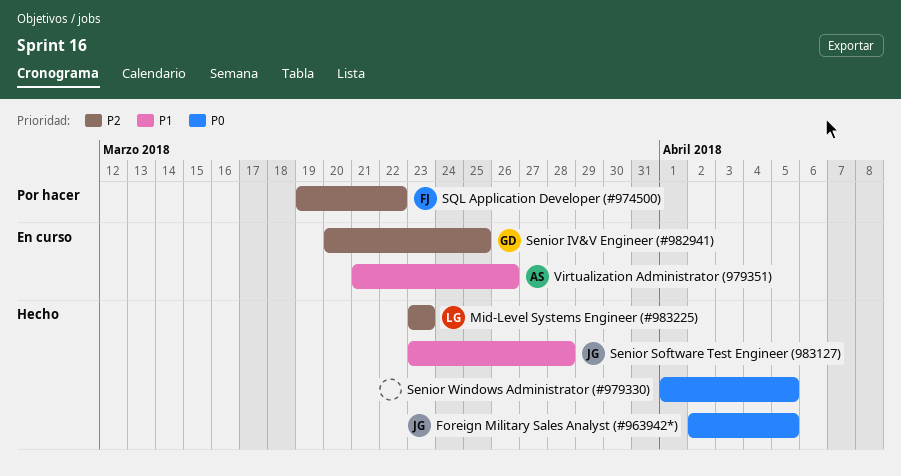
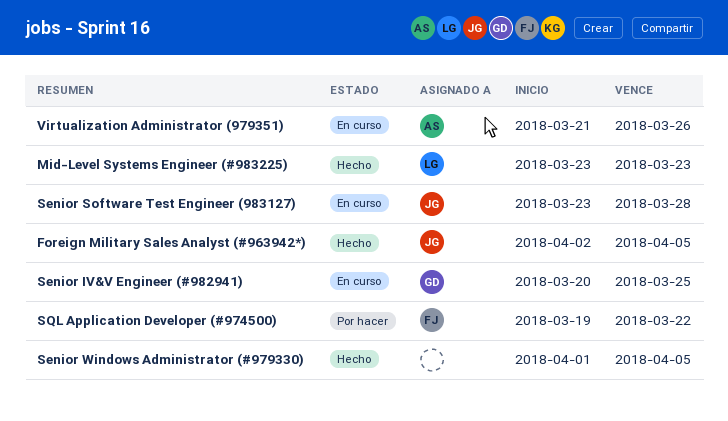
Senior Software Test Engineer (983127), status: Hecho -> En curso

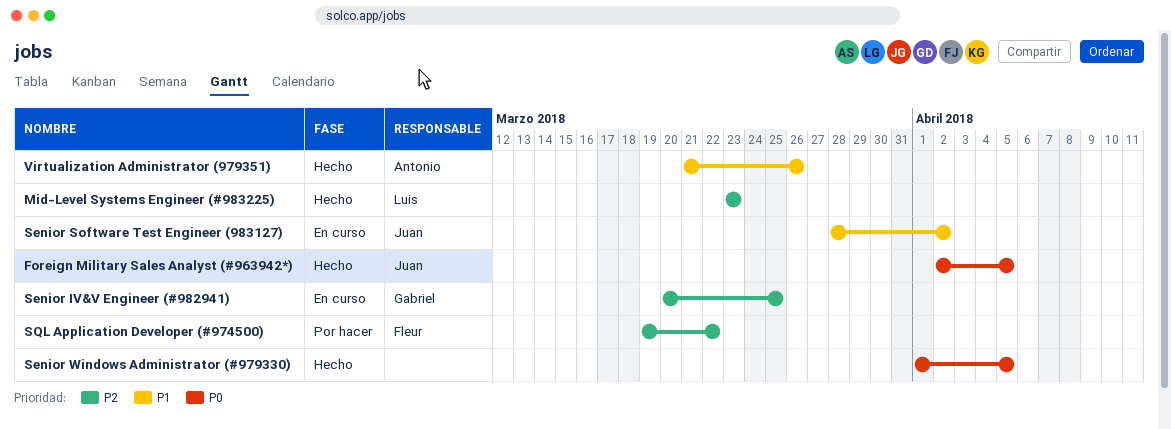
Senior Software Test Engineer (983127), start: Mar 23 -> Mar 28
Senior Software Test Engineer (983127), due: Mar 28 -> Apr 2
Virtualization Administrator (979351), status: En curso -> Hecho

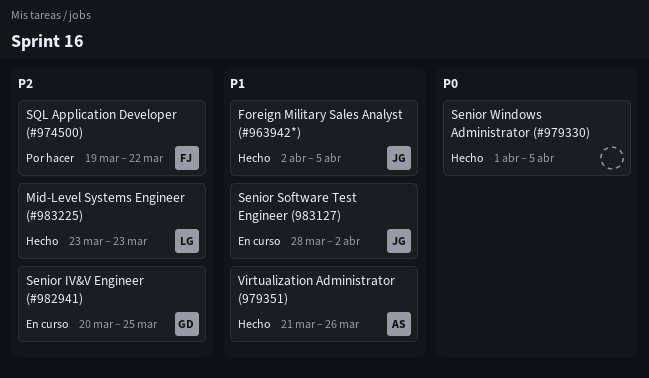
Foreign Military Sales Analyst (#963942*), priority: P0 -> P1

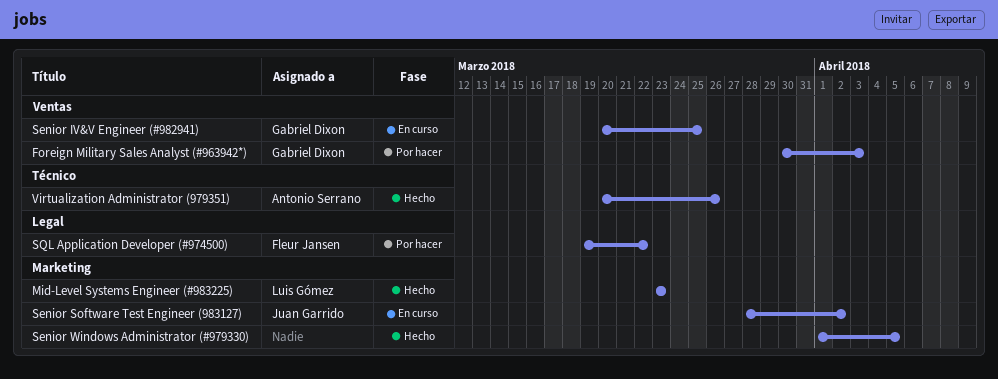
Foreign Military Sales Analyst (#963942*), status: Hecho -> Por hacer
Foreign Military Sales Analyst (#963942*), owner: Juan Garrido -> Gabriel Dixon
Foreign Military Sales Analyst (#963942*), start: Apr 2 -> Mar 30
Foreign Military Sales Analyst (#963942*), due: Apr 5 -> Apr 3
Virtualization Administrator (979351), start: Mar 21 -> Mar 20

